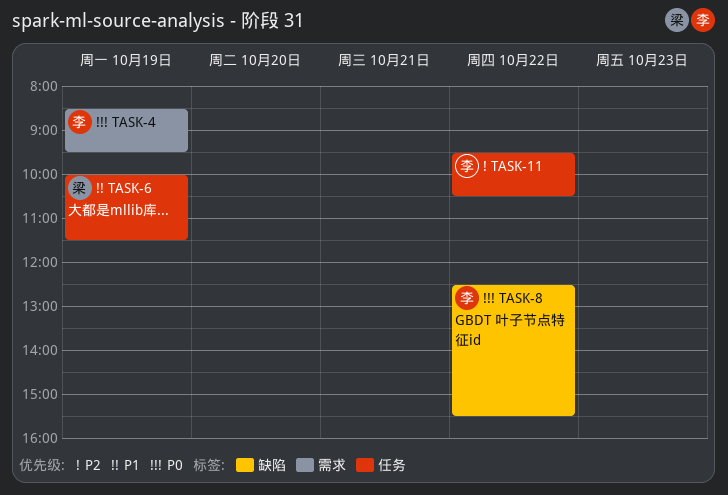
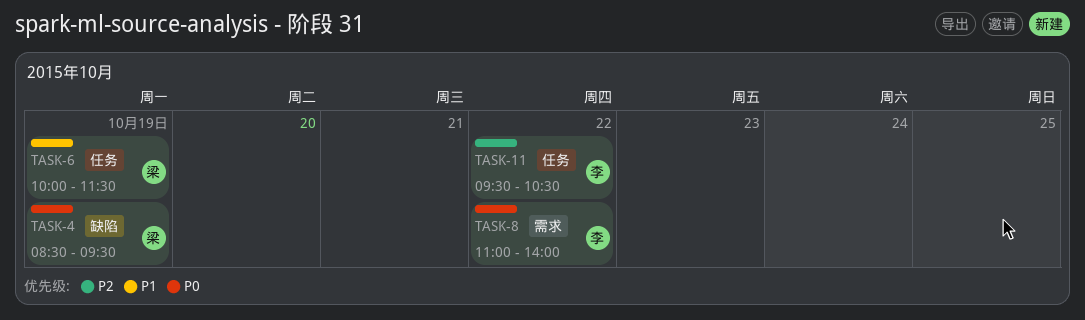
TASK-4, owner: 李 -> 梁
TASK-4, label: 需求 -> 缺陷
TASK-8, label: 缺陷 -> 需求
TASK-8, begins: 12:30 -> 11:00
TASK-8, ends: 15:30 -> 14:00

